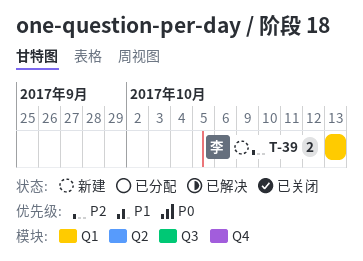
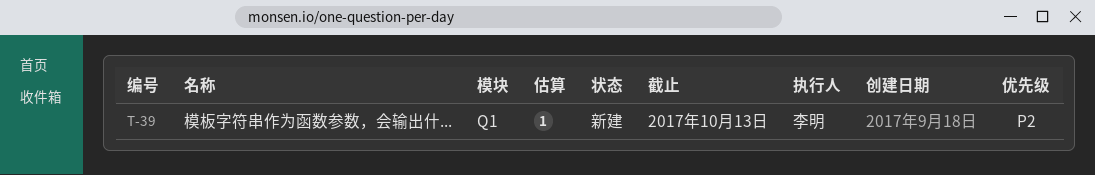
T-39, estimate: 2 -> 1

